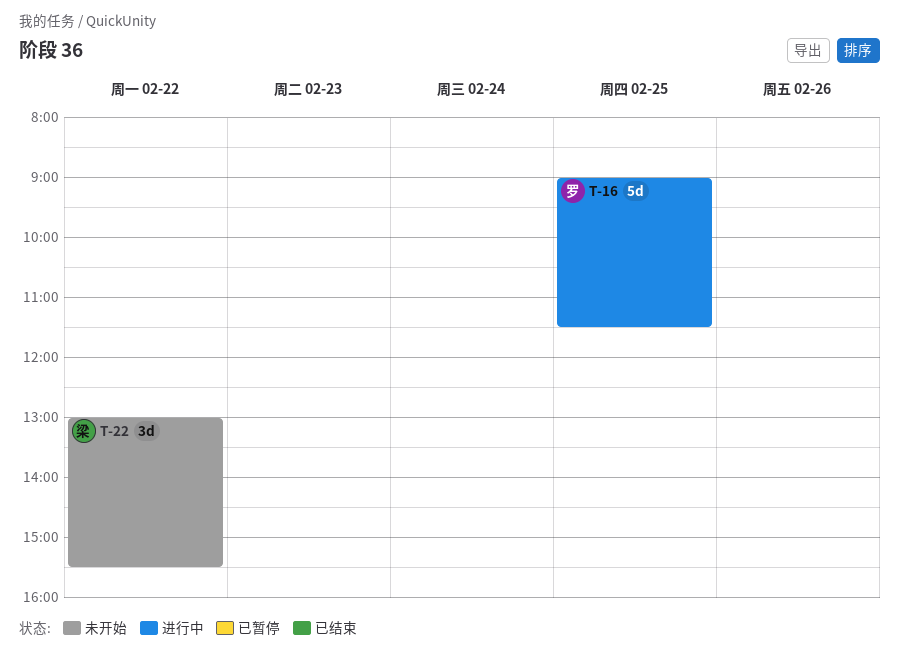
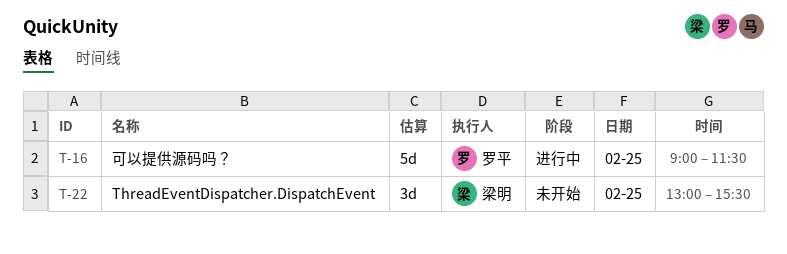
T-22, day: Feb 22 -> Feb 25

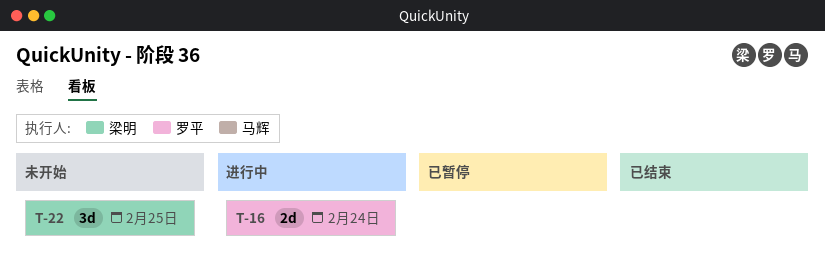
T-16, estimate: 5d -> 2d
T-16, day: Feb 25 -> Feb 24

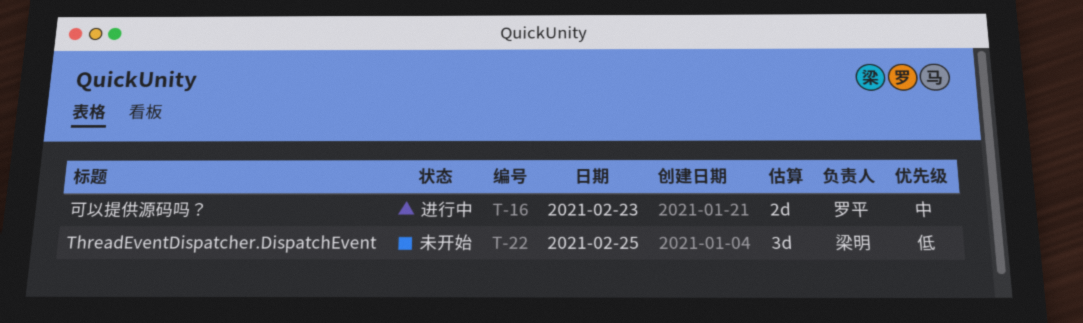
T-16, day: Feb 24 -> Feb 23

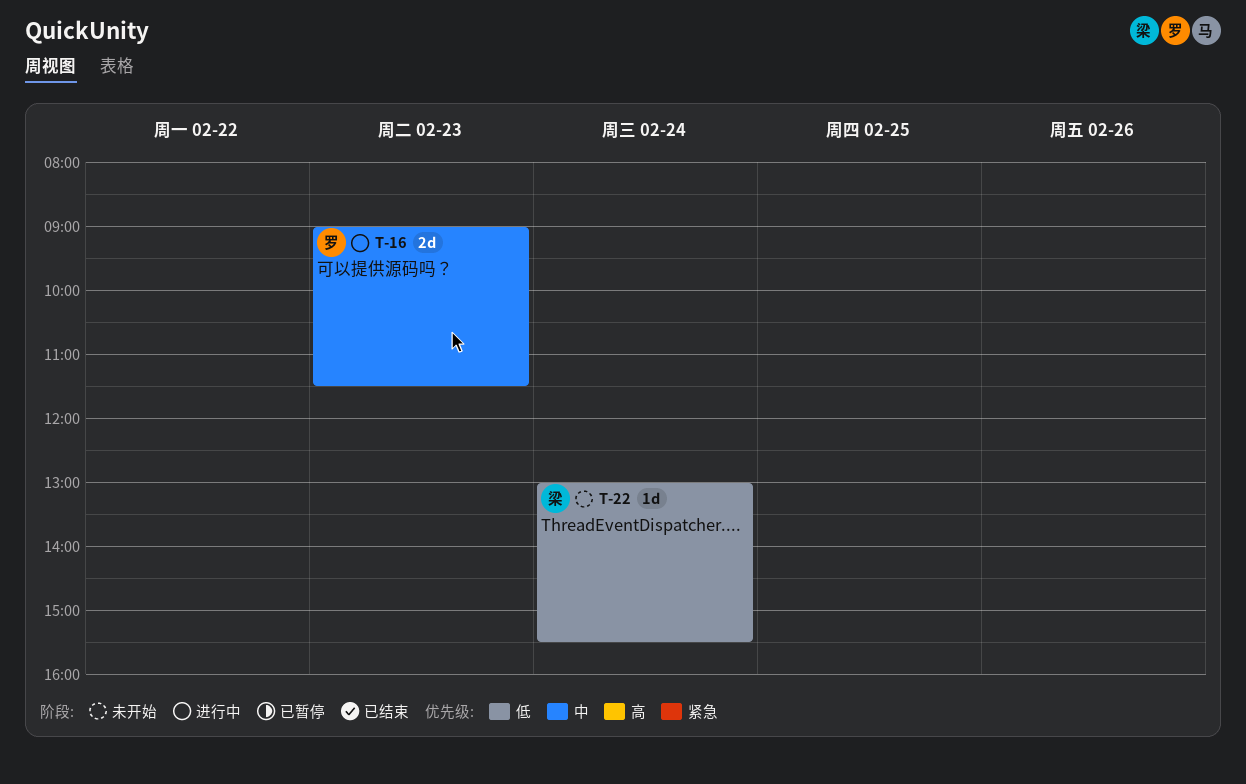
T-22, estimate: 3d -> 1d
T-22, day: Feb 25 -> Feb 24

